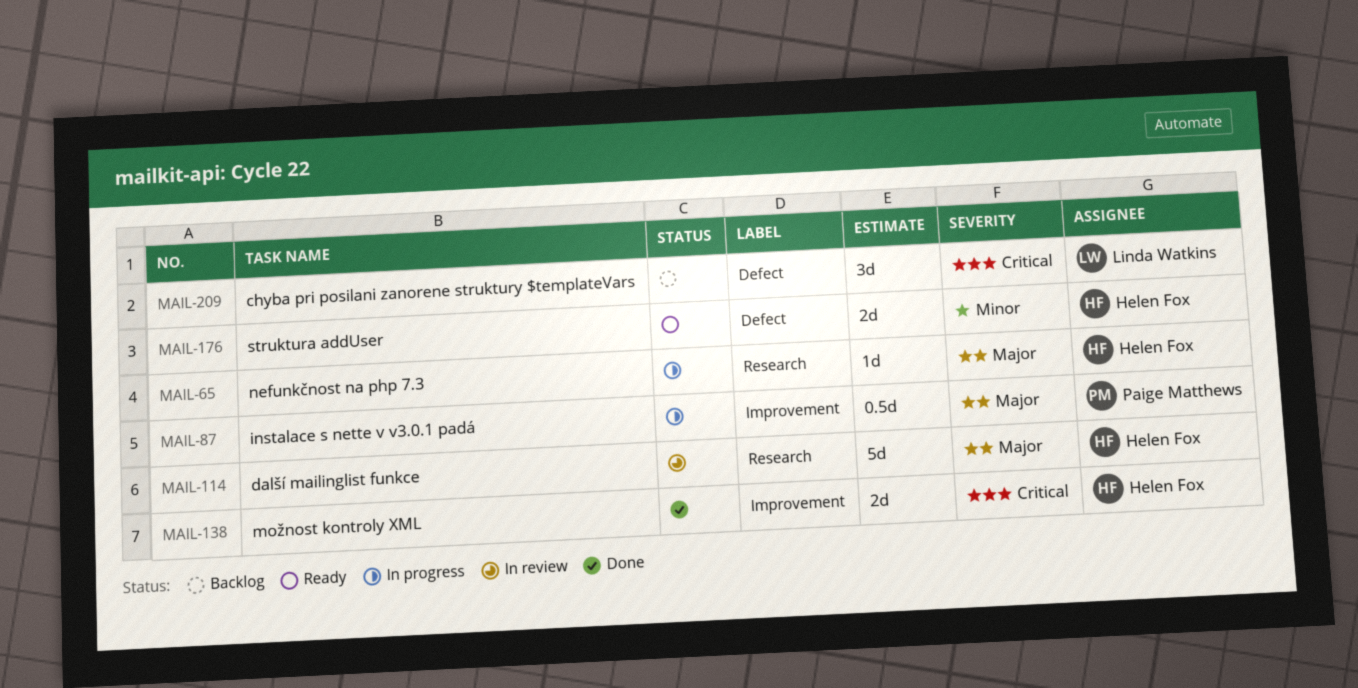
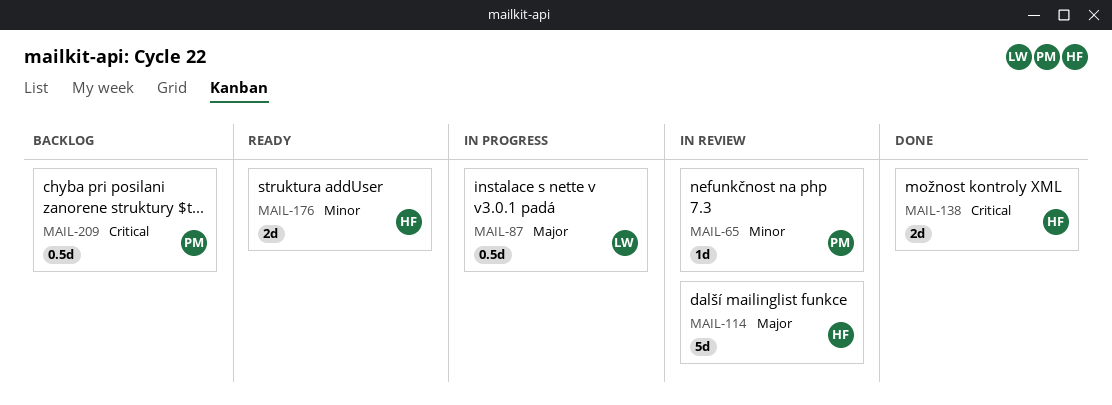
MAIL-65, status: In progress -> In review
MAIL-65, owner: Helen Fox -> Paige Matthews
MAIL-65, priority: Major -> Minor
MAIL-87, owner: Paige Matthews -> Linda Watkins
MAIL-209, owner: Linda Watkins -> Paige Matthews
MAIL-209, estimate: 3d -> 0.5d

